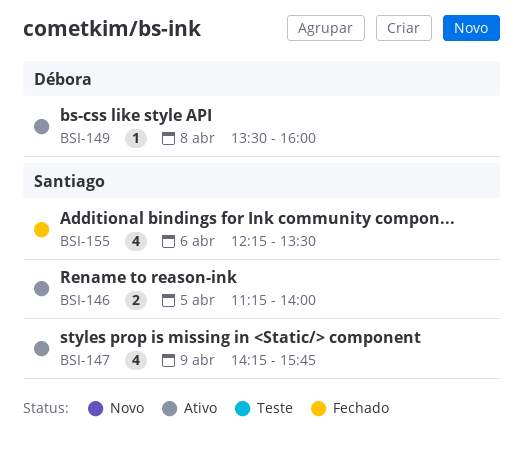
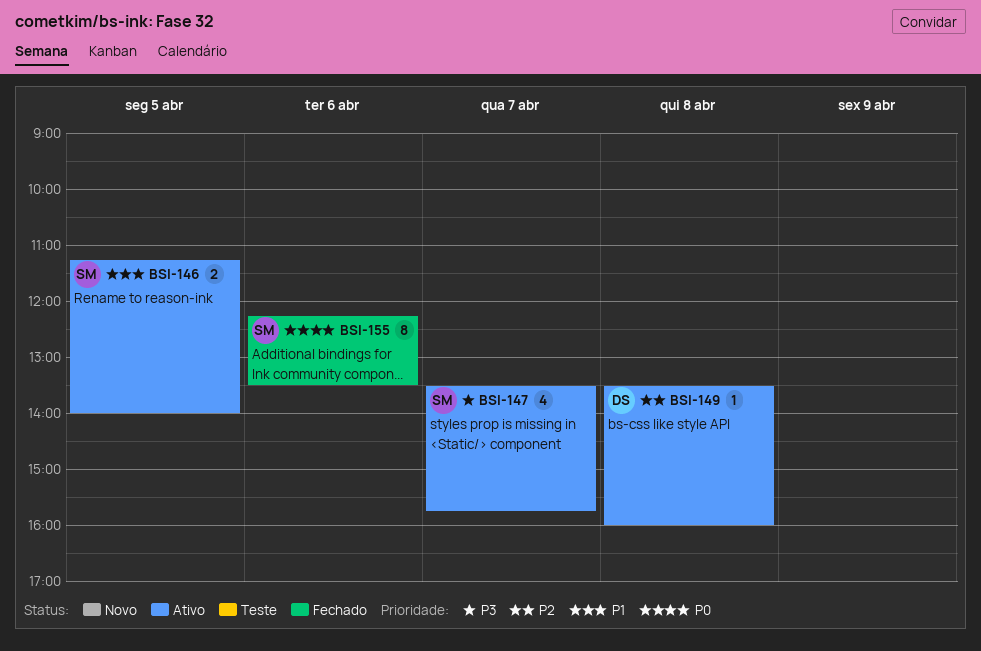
BSI-147, day: Apr 9 -> Apr 7
BSI-147, begins: 14:15 -> 13:30
BSI-155, estimate: 4 -> 8

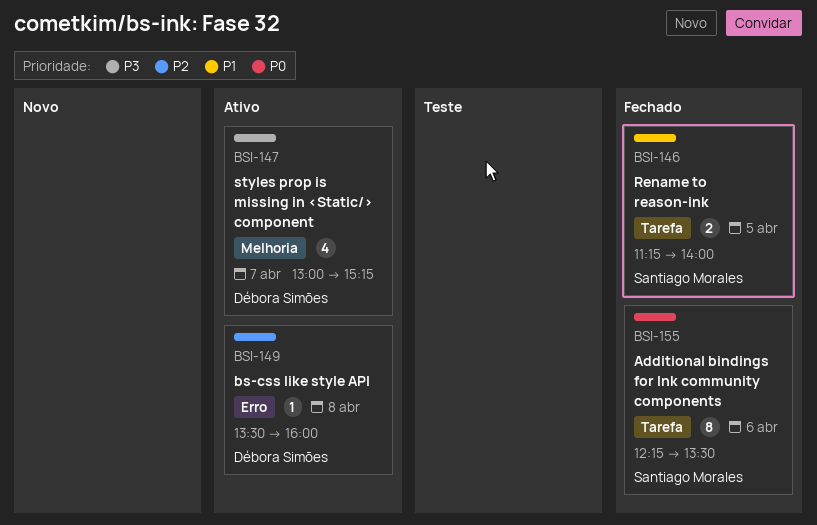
BSI-146, status: Ativo -> Fechado
BSI-147, owner: Santiago Morales -> Débora Simões
BSI-147, begins: 13:30 -> 13:00
BSI-147, ends: 15:45 -> 15:15

